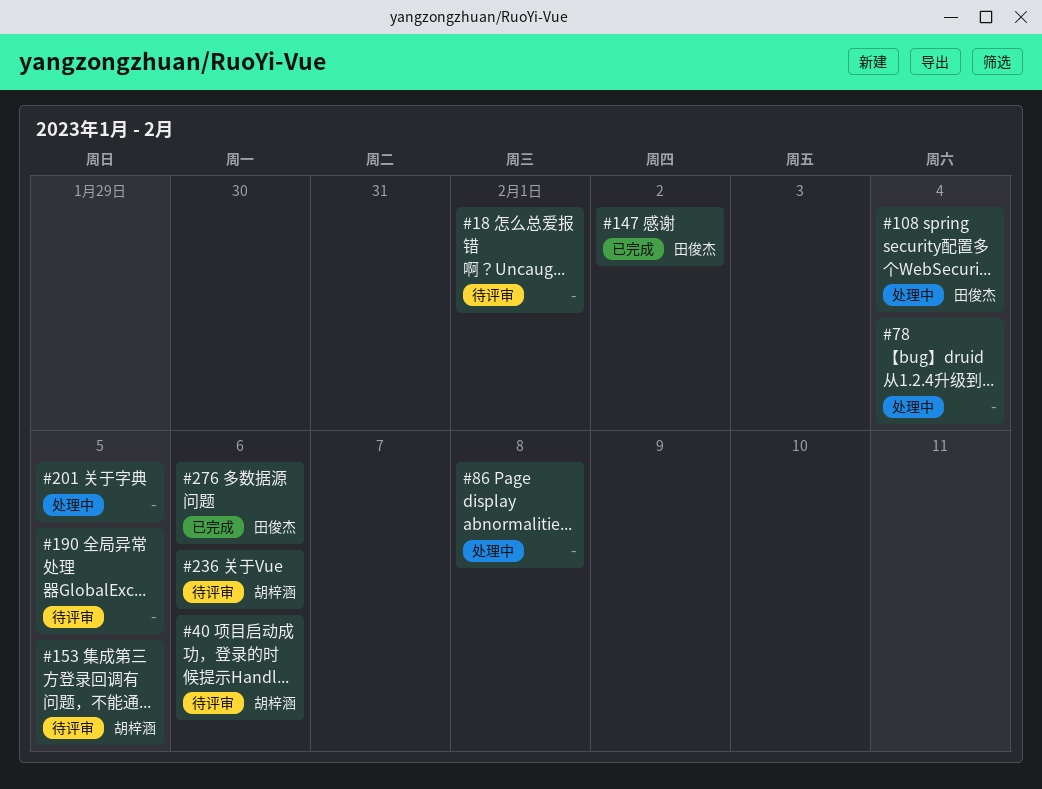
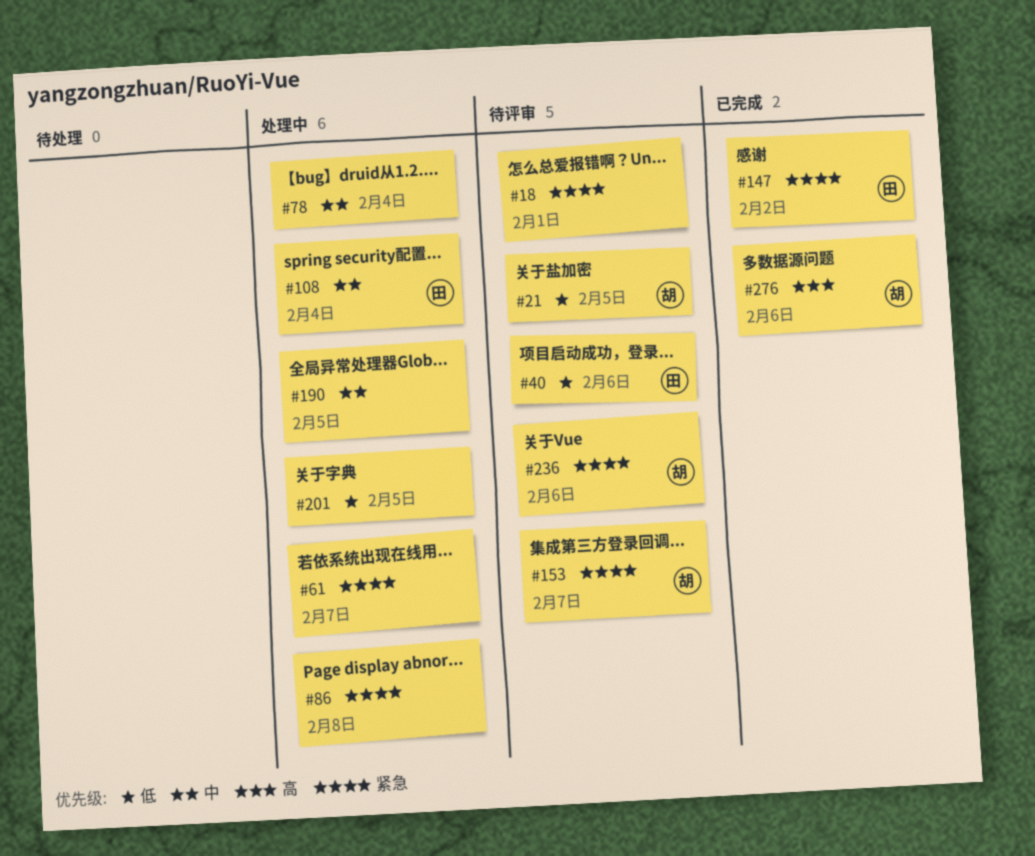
#21: none -> present
#40, owner: 胡梓涵 -> 田俊杰
#61: none -> present
#153, due: Feb 5 -> Feb 7
#190, status: 待评审 -> 处理中
#276, owner: 田俊杰 -> 胡梓涵

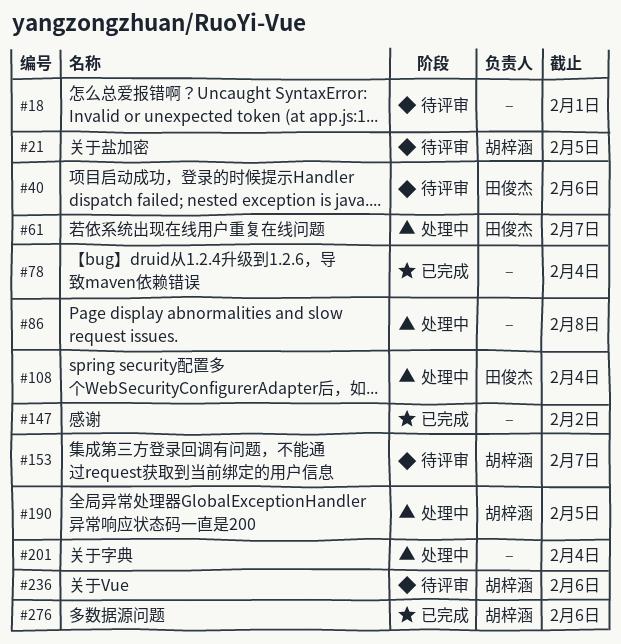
#61, owner: none -> 田俊杰
#78, status: 处理中 -> 已完成
#147, owner: 田俊杰 -> none
#190, owner: none -> 胡梓涵
#201, due: Feb 5 -> Feb 4

